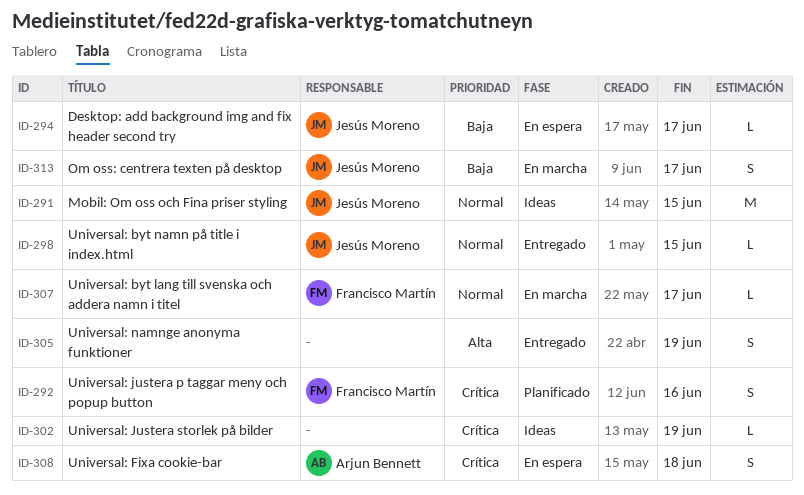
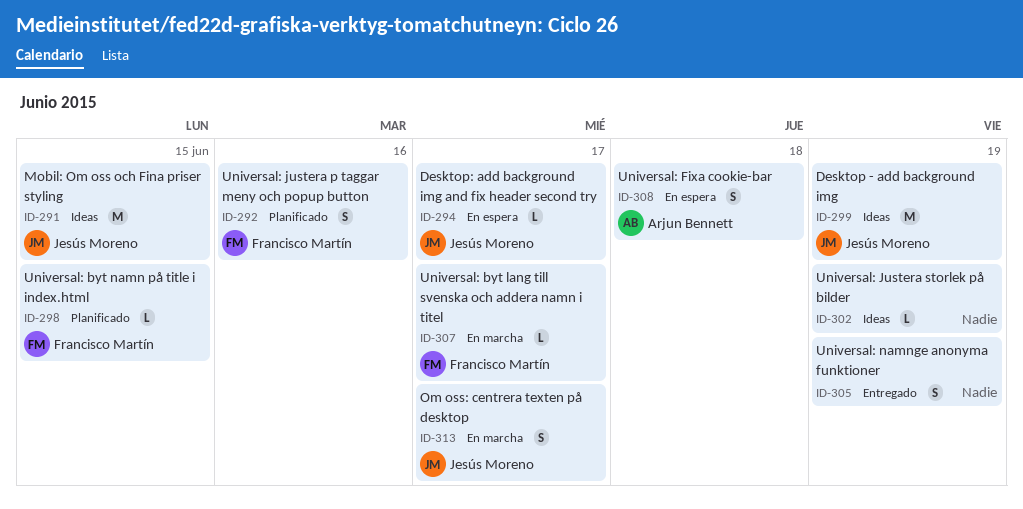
ID-298, status: Entregado -> Planificado
ID-298, owner: Jesús Moreno -> Francisco Martín
ID-299: none -> present

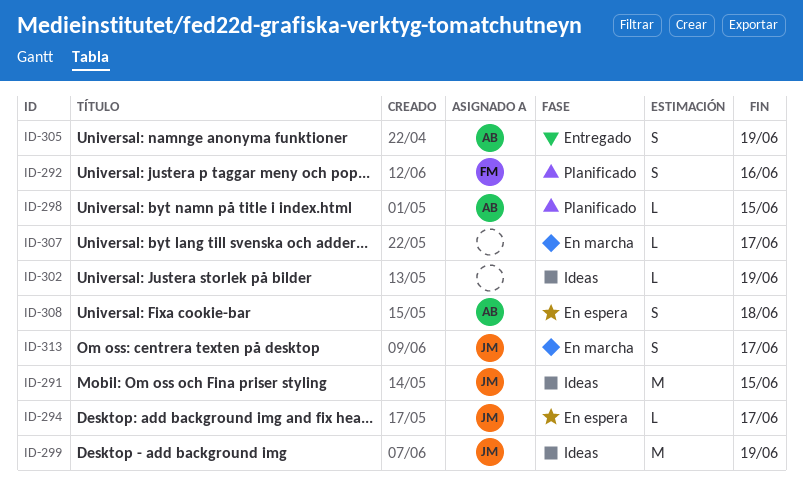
ID-298, owner: Francisco Martín -> Arjun Bennett
ID-305, owner: none -> Arjun Bennett
ID-307, owner: Francisco Martín -> none

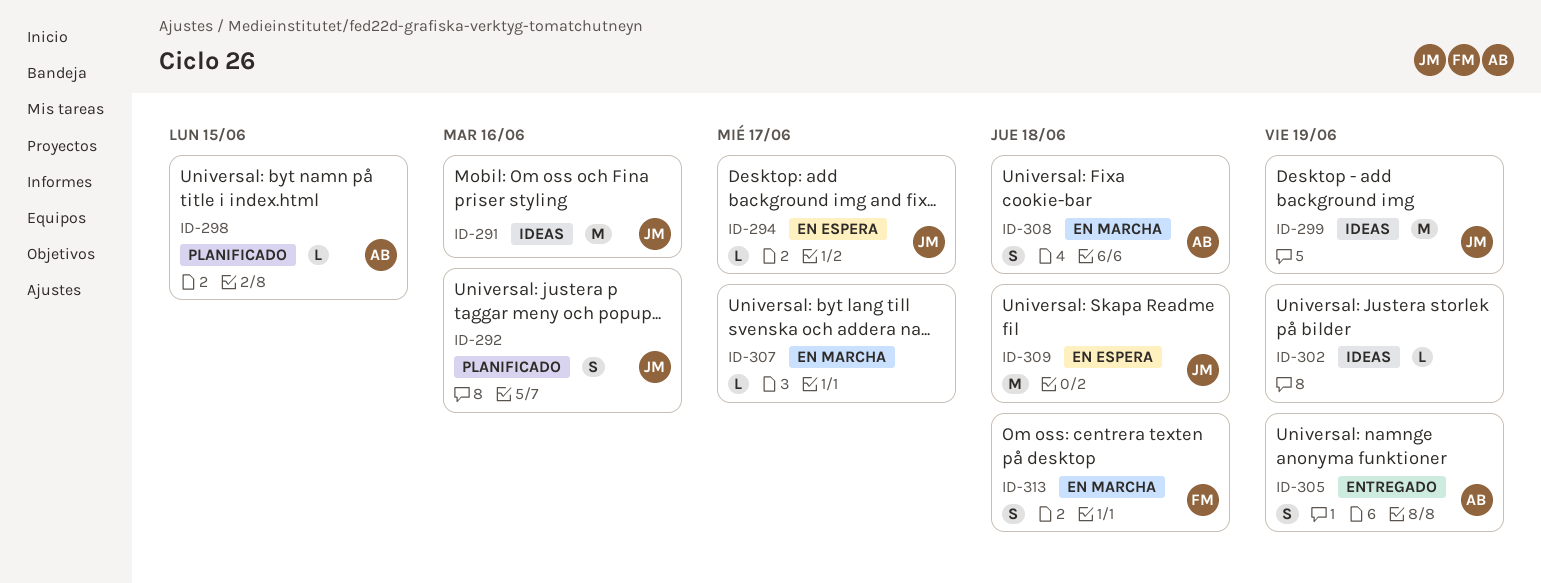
ID-291, due: Jun 15 -> Jun 16
ID-292, owner: FM -> JM
ID-308, status: En espera -> En marcha
ID-309: none -> present
ID-313, owner: JM -> FM
ID-313, due: Jun 17 -> Jun 18

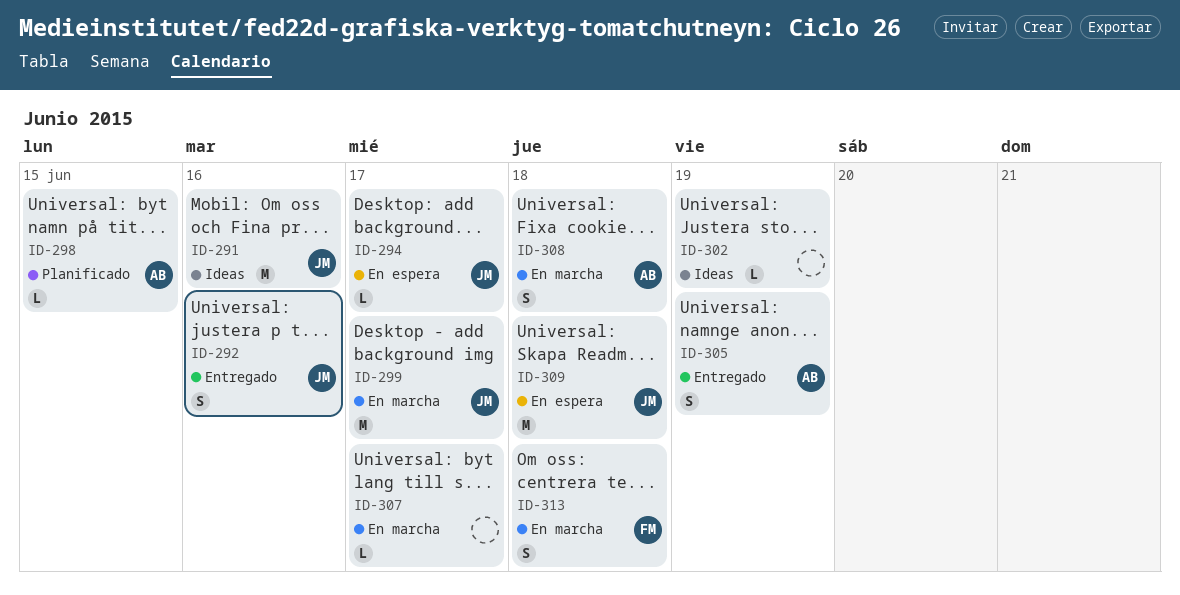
ID-292, status: Planificado -> Entregado
ID-299, status: Ideas -> En marcha
ID-299, due: Jun 19 -> Jun 17

